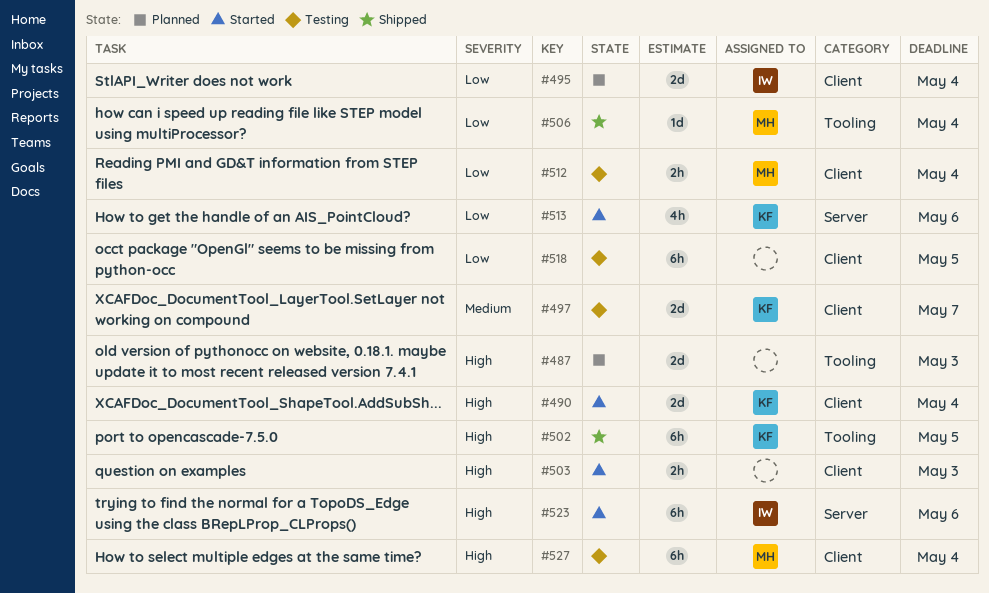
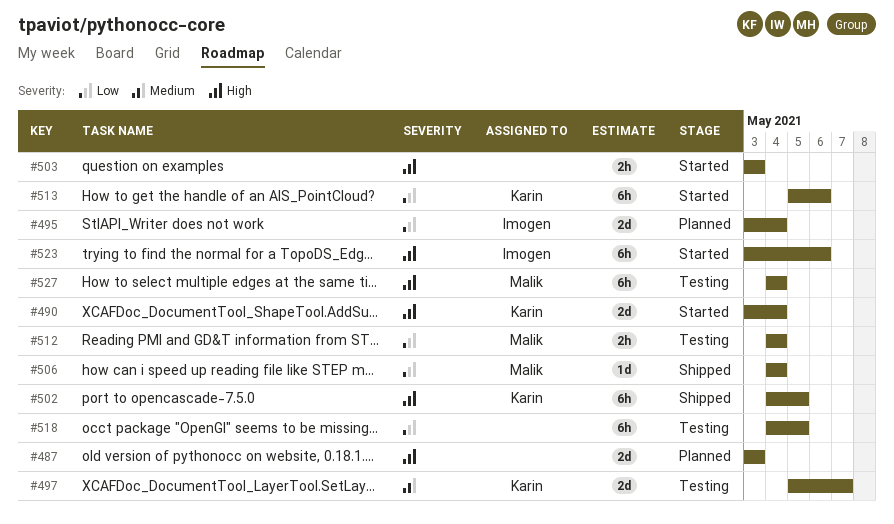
#513, estimate: 4h -> 6h

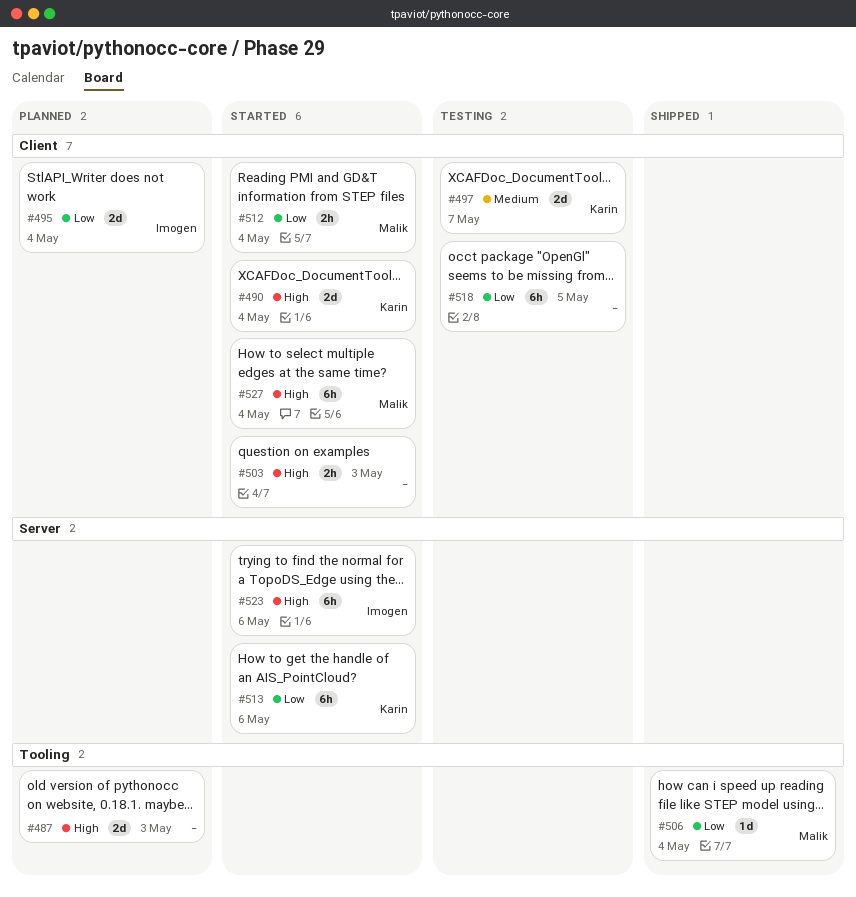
#502: present -> none
#512, status: Testing -> Started
#527, status: Testing -> Started

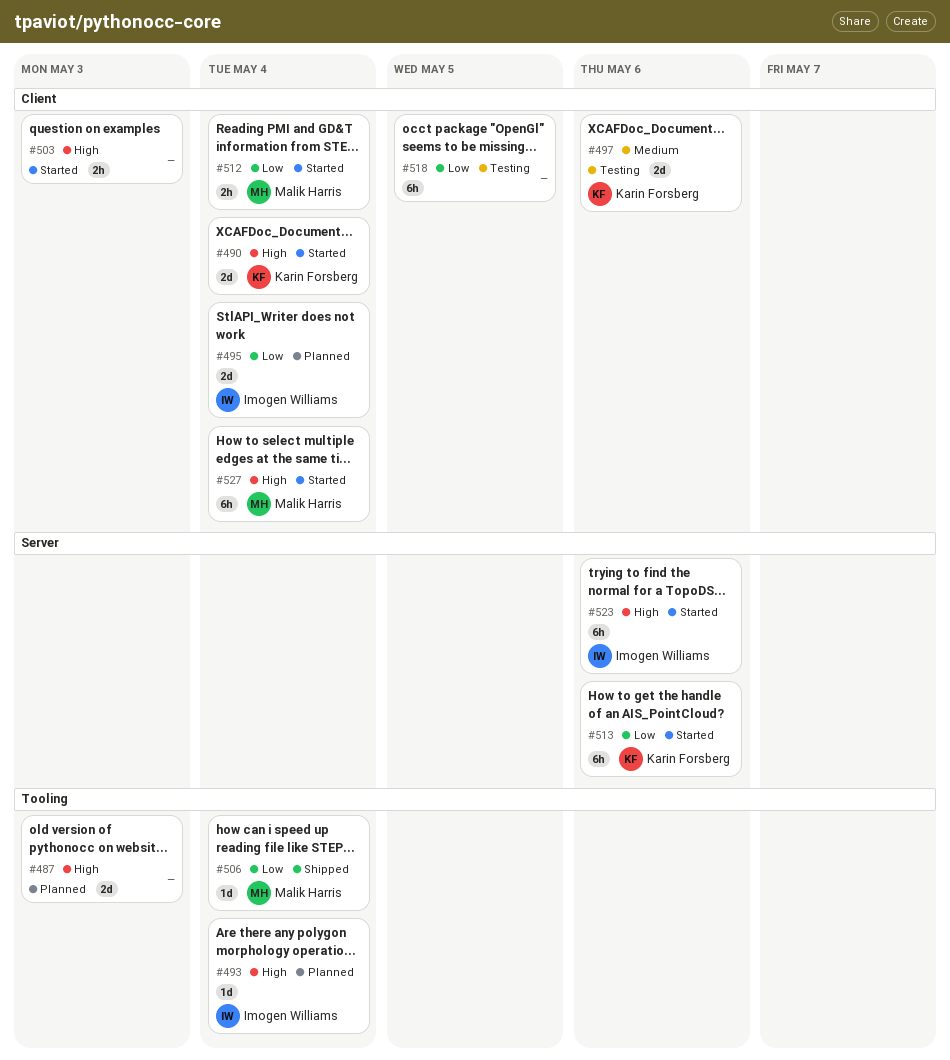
#493: none -> present
#497, due: May 7 -> May 6

